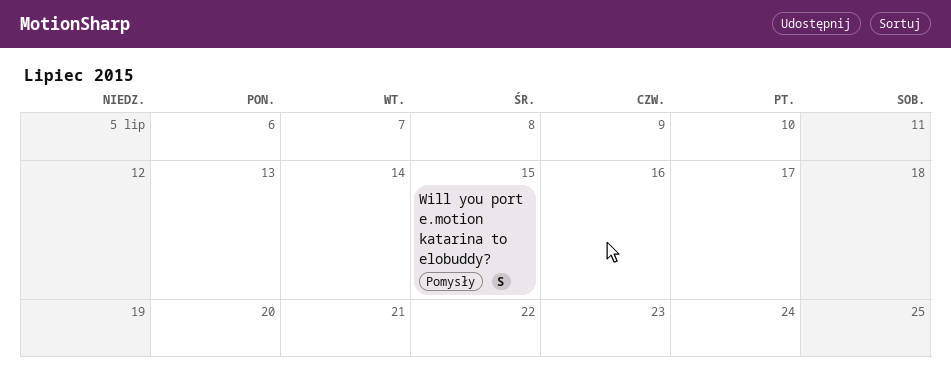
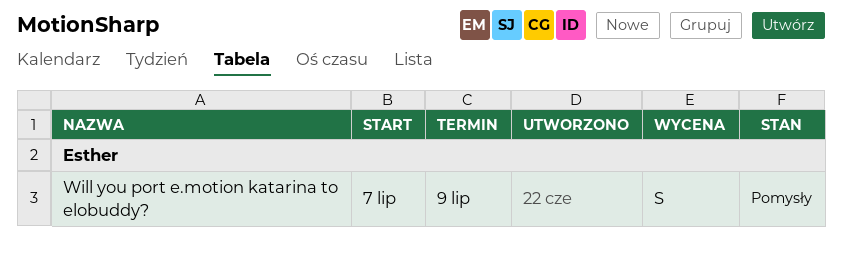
Will you port e.motion katarina to elobuddy?, due: Jul 15 -> Jul 9

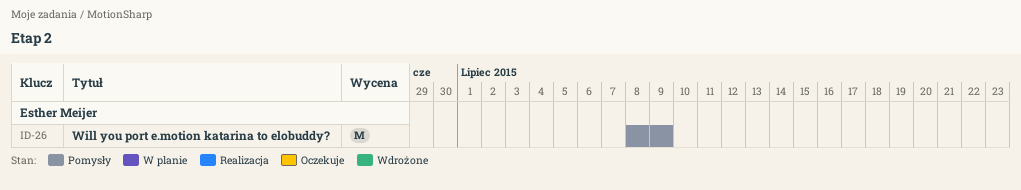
Will you port e.motion katarina to elobuddy?, estimate: S -> M
Will you port e.motion katarina to elobuddy?, start: Jul 7 -> Jul 8

